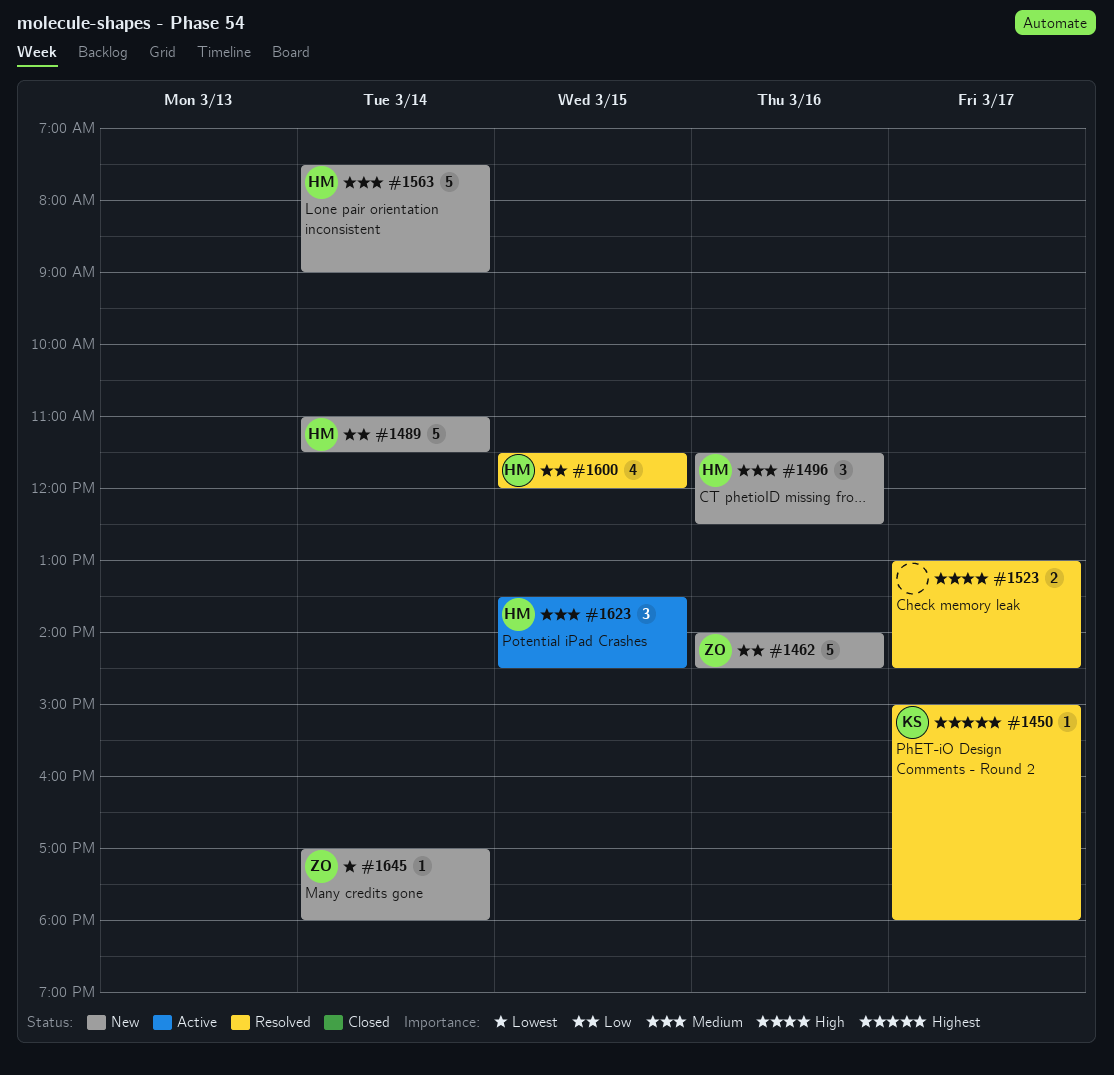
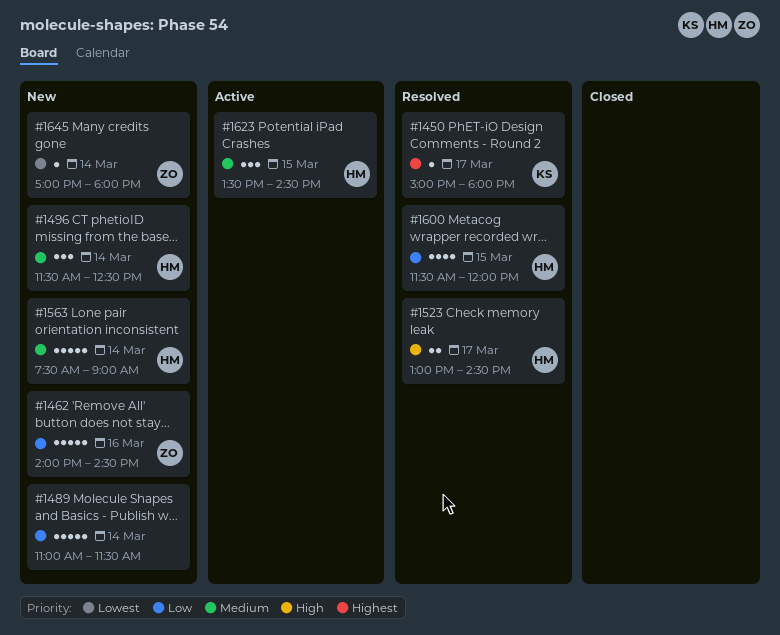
#1489, owner: HM -> none
#1496, day: Mar 16 -> Mar 14
#1523, owner: none -> HM

